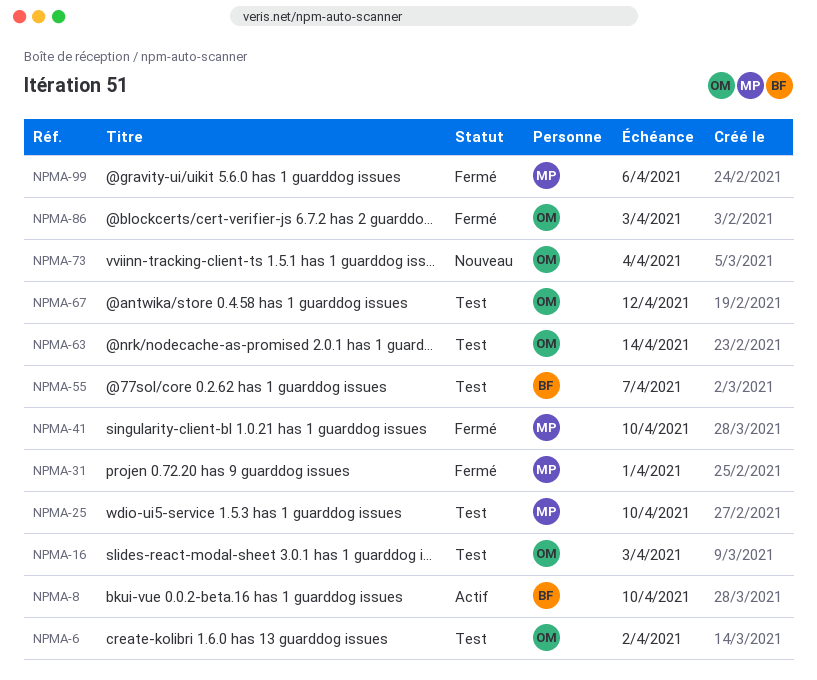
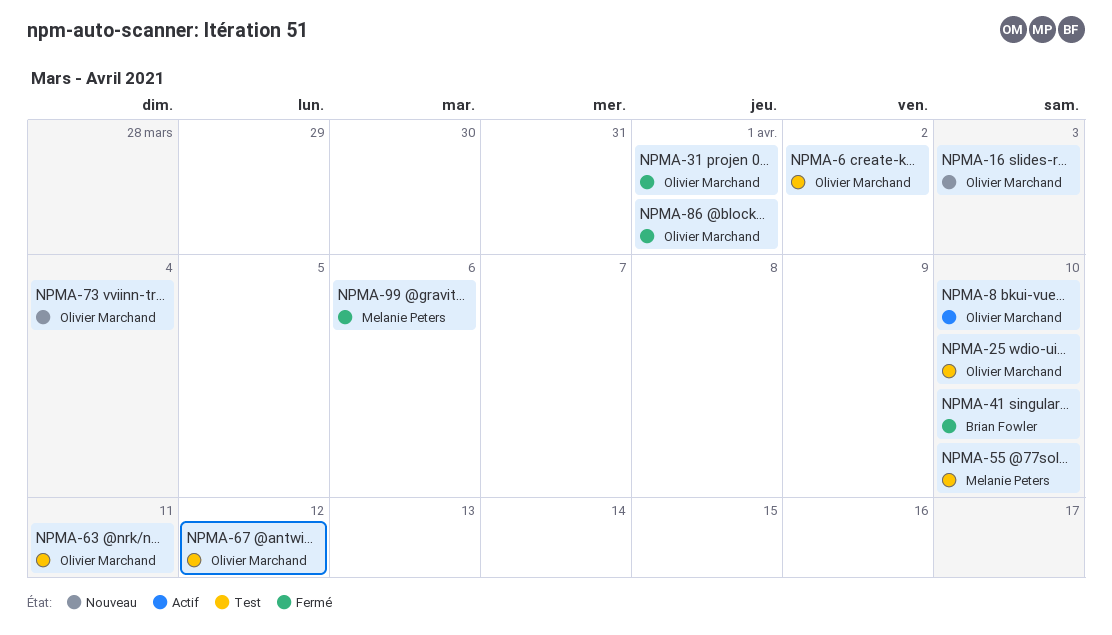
NPMA-8, owner: Brian Fowler -> Olivier Marchand
NPMA-16, status: Test -> Nouveau
NPMA-25, owner: Melanie Peters -> Olivier Marchand
NPMA-31, owner: Melanie Peters -> Olivier Marchand
NPMA-41, owner: Melanie Peters -> Brian Fowler
NPMA-55, owner: Brian Fowler -> Melanie Peters
NPMA-55, due: Apr 7 -> Apr 10
NPMA-63, due: Apr 14 -> Apr 11
NPMA-86, due: Apr 3 -> Apr 1

